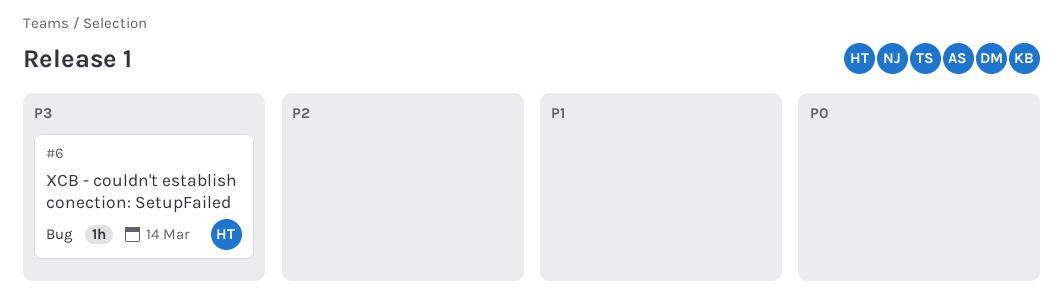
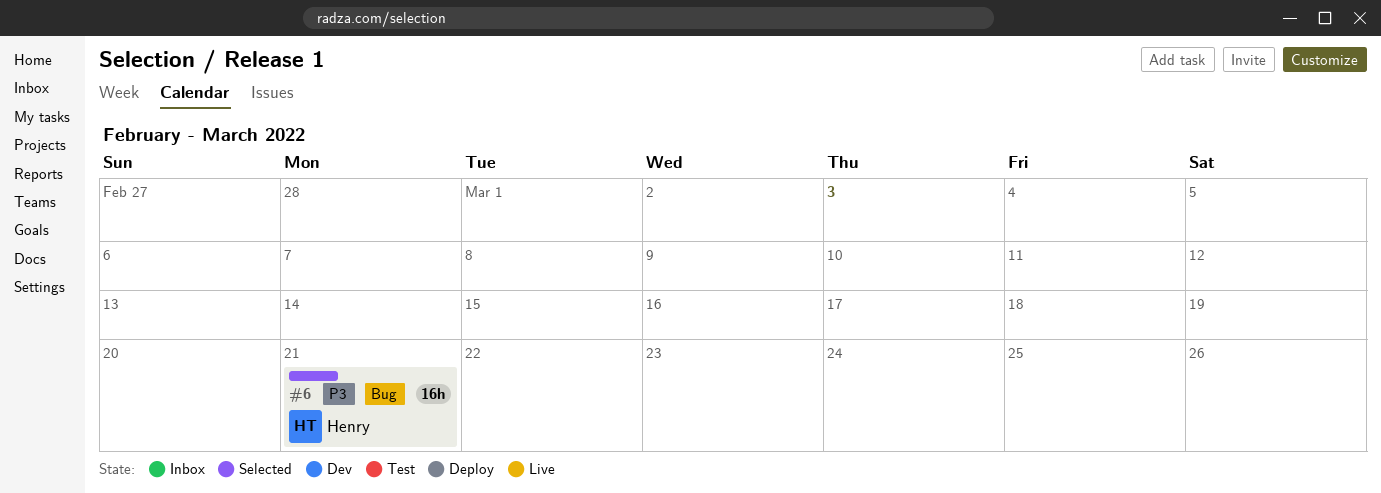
#6, estimate: 1h -> 16h
#6, due: Mar 14 -> Mar 21

